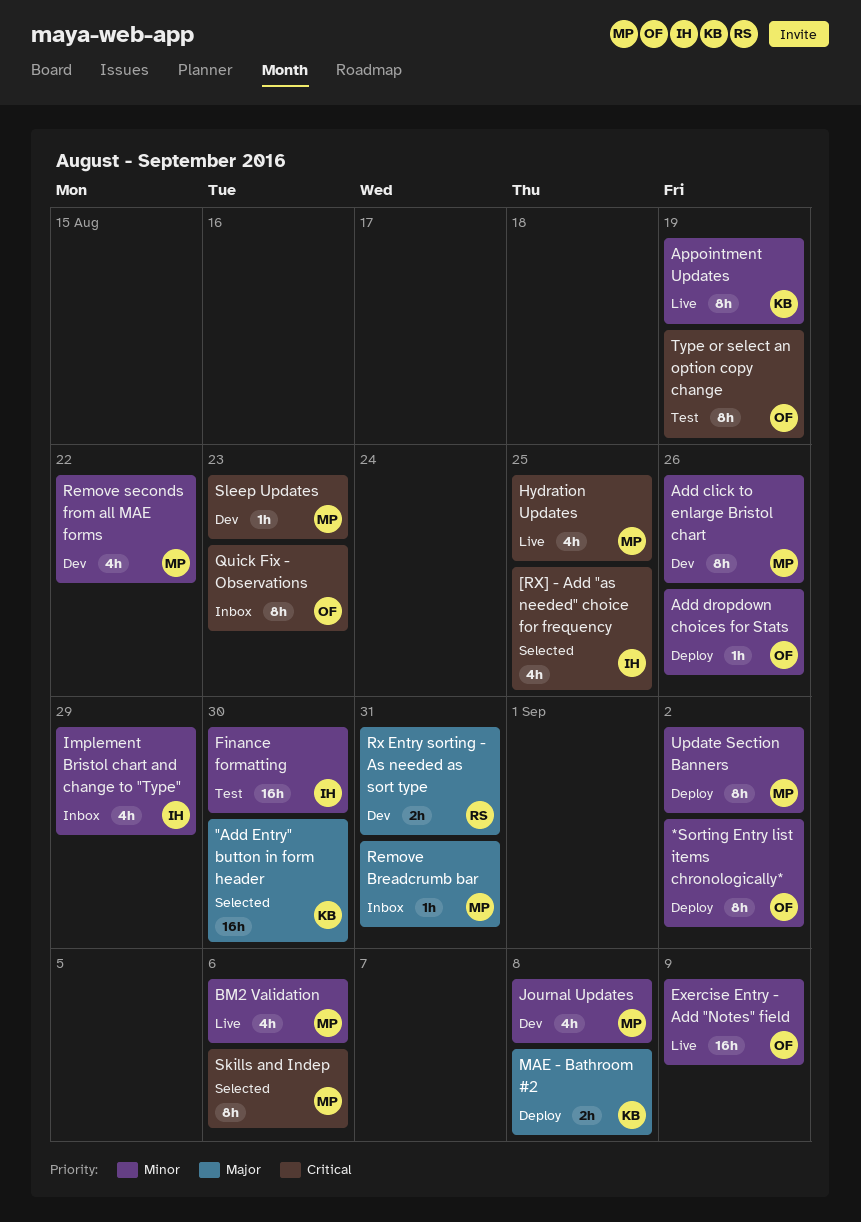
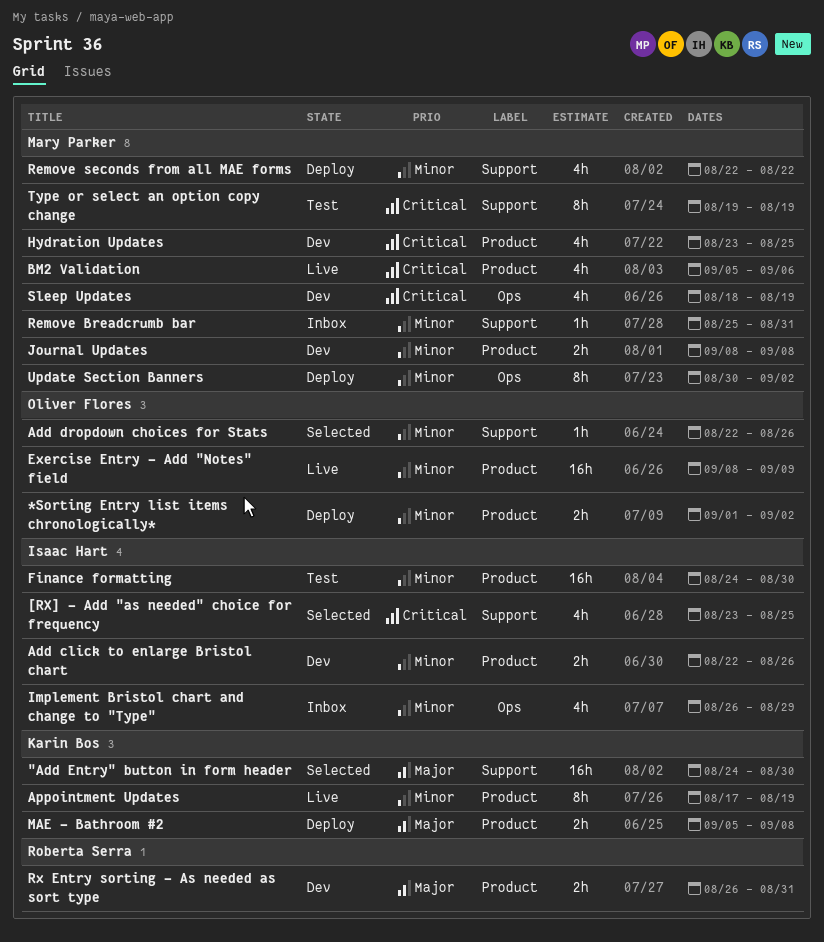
*Sorting Entry list items chronologically*, estimate: 8h -> 2h
Add click to enlarge Bristol chart, owner: Mary Parker -> Isaac Hart
Add click to enlarge Bristol chart, estimate: 8h -> 2h
Add dropdown choices for Stats, status: Deploy -> Selected
BM2 Validation, priority: Minor -> Critical
Hydration Updates, status: Live -> Dev
Journal Updates, estimate: 4h -> 2h
Quick Fix - Observations: present -> none
Remove Breadcrumb bar, priority: Major -> Minor
Remove seconds from all MAE forms, status: Dev -> Deploy
Skills and Indep: present -> none
Sleep Updates, estimate: 1h -> 4h
Sleep Updates, due: Aug 23 -> Aug 19
Type or select an option copy change, owner: Oliver Flores -> Mary Parker

